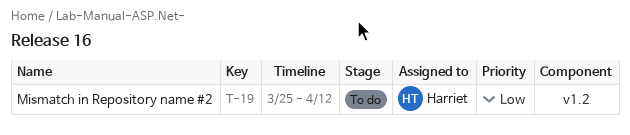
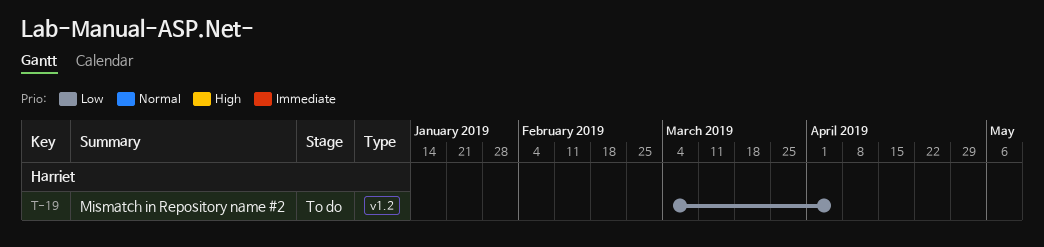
T-19, start: Mar 25 -> Mar 4
T-19, due: Apr 12 -> Apr 5

